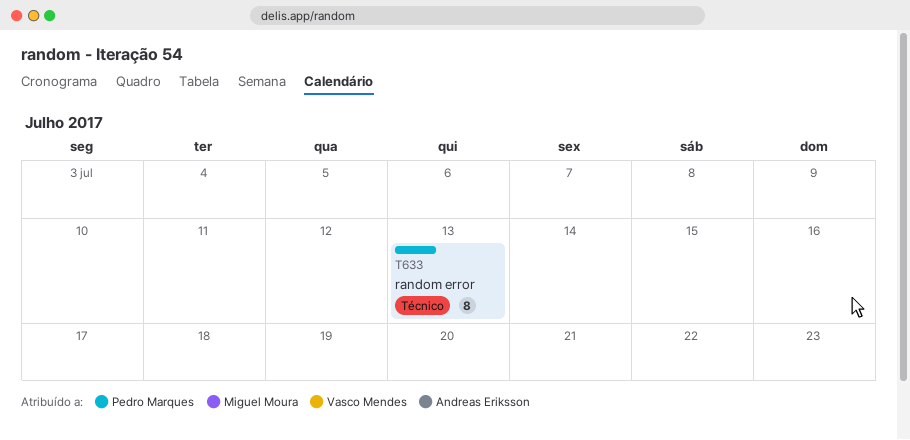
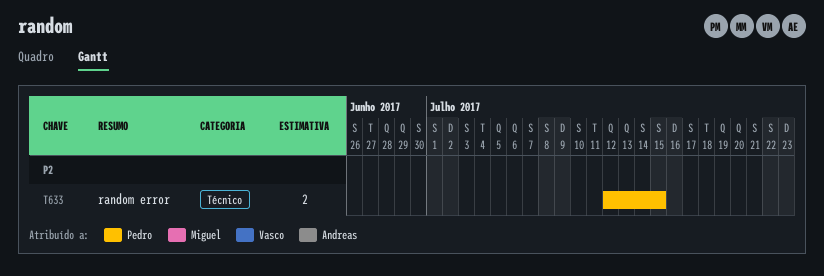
T633, estimate: 8 -> 2
T633, due: Jul 13 -> Jul 15

